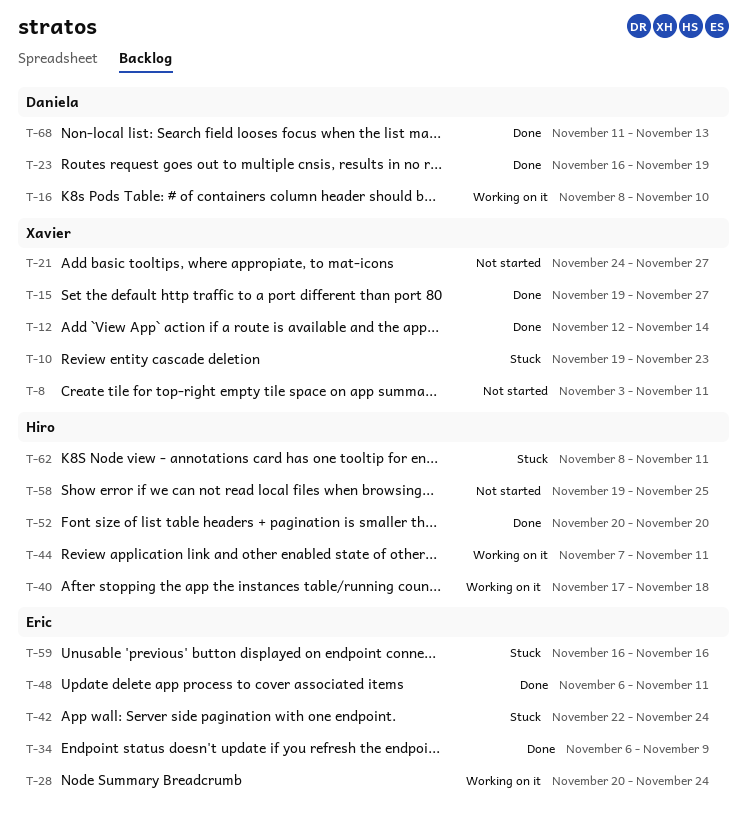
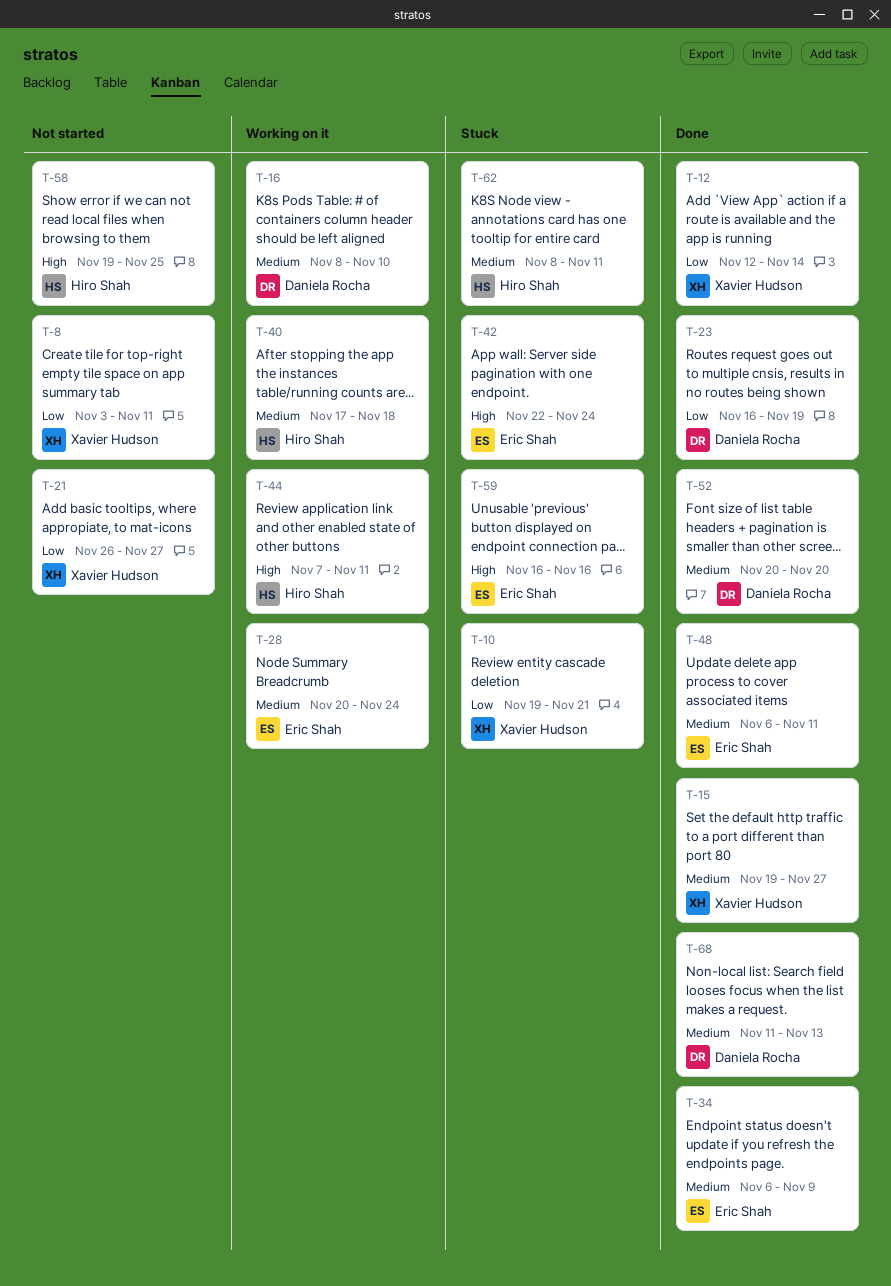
T-10, due: Nov 23 -> Nov 21
T-21, start: Nov 24 -> Nov 26
T-52, owner: Hiro Shah -> Daniela Rocha

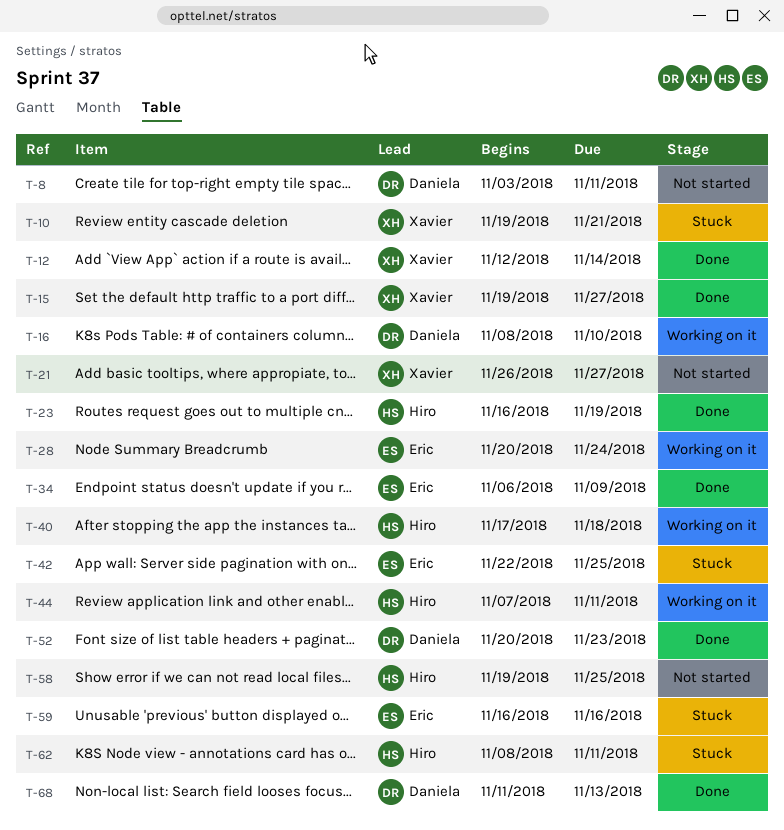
T-8, owner: Xavier Hudson -> Daniela Rocha
T-23, owner: Daniela Rocha -> Hiro Shah
T-42, due: Nov 24 -> Nov 25
T-48: present -> none
T-52, due: Nov 20 -> Nov 23

